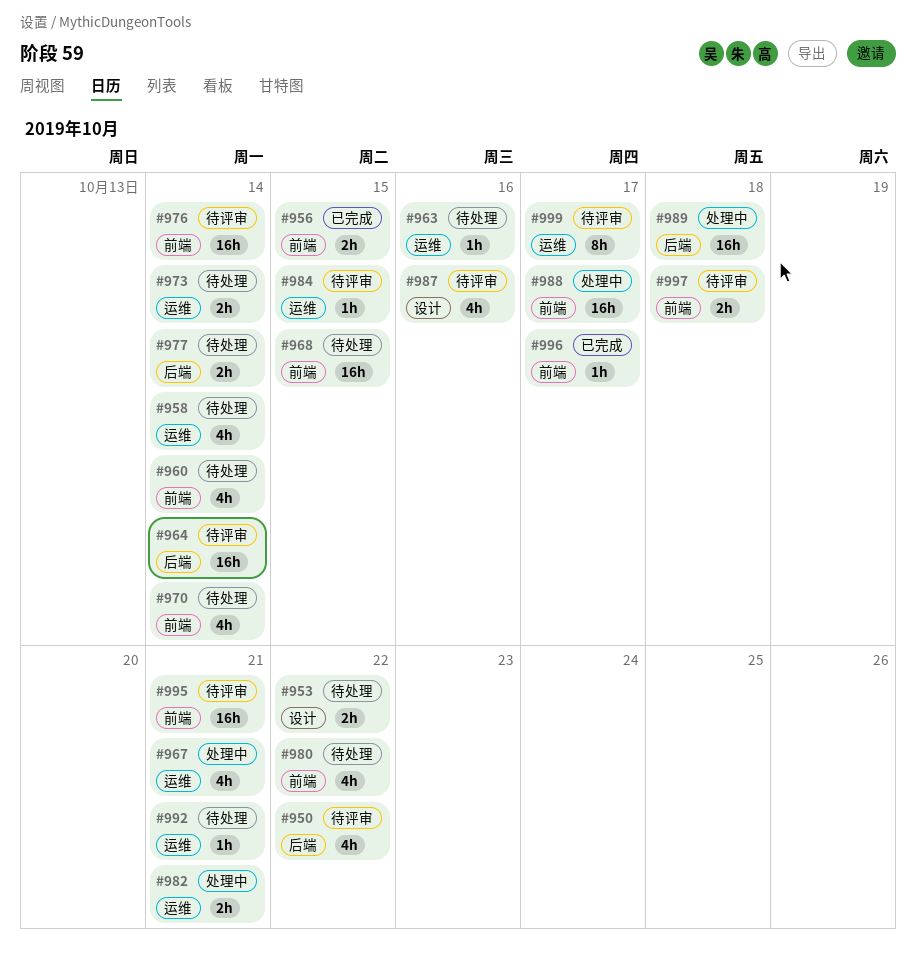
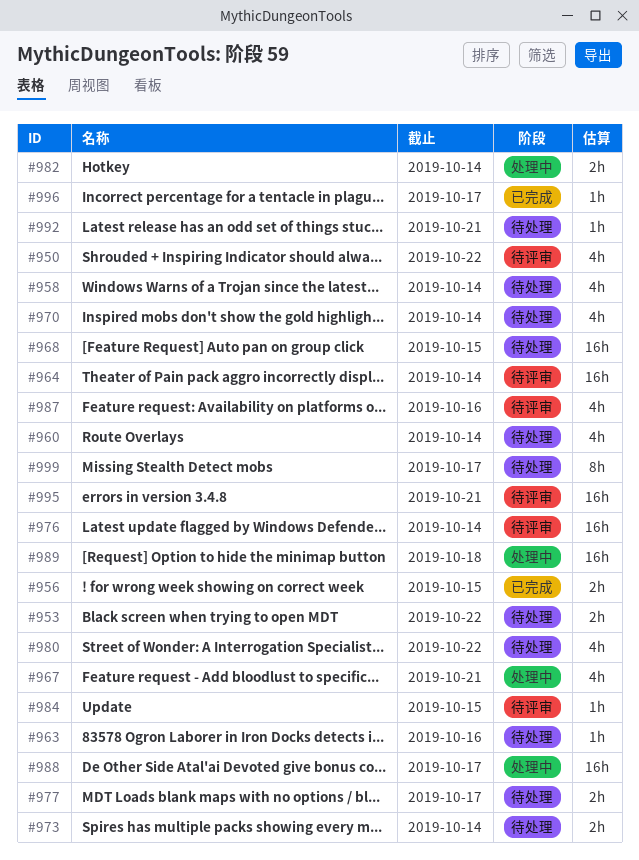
#977, due: Oct 14 -> Oct 17
#982, due: Oct 21 -> Oct 14
#997: present -> none
#999, status: 待评审 -> 待处理

